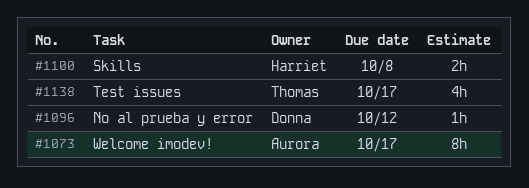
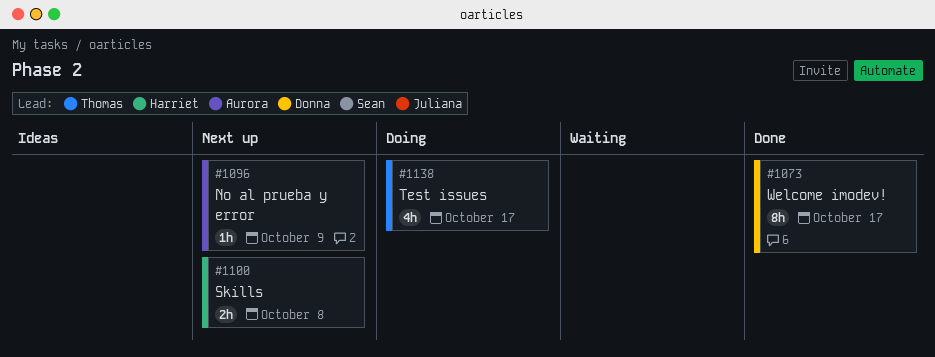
#1073, owner: Aurora -> Donna
#1096, owner: Donna -> Aurora
#1096, due: Oct 12 -> Oct 9

